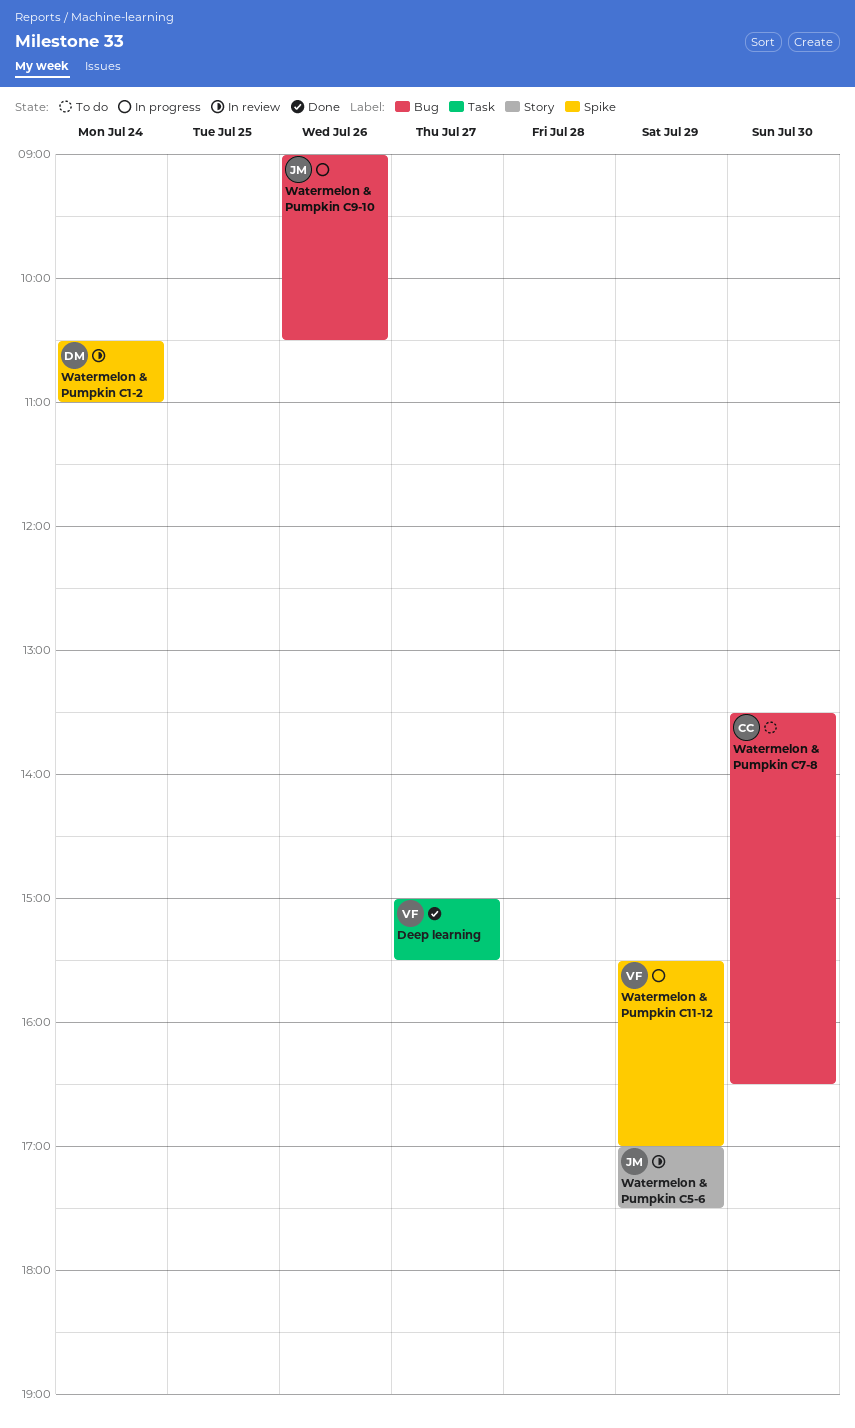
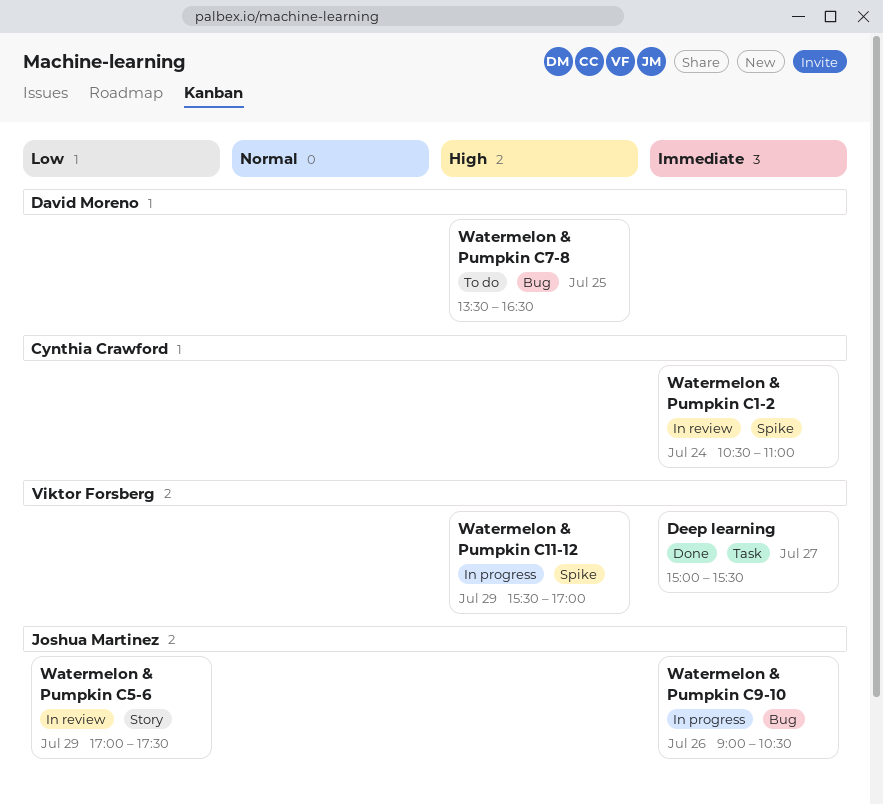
Watermelon & Pumpkin C1-2, owner: David Moreno -> Cynthia Crawford
Watermelon & Pumpkin C7-8, owner: Cynthia Crawford -> David Moreno
Watermelon & Pumpkin C7-8, day: Jul 30 -> Jul 25

